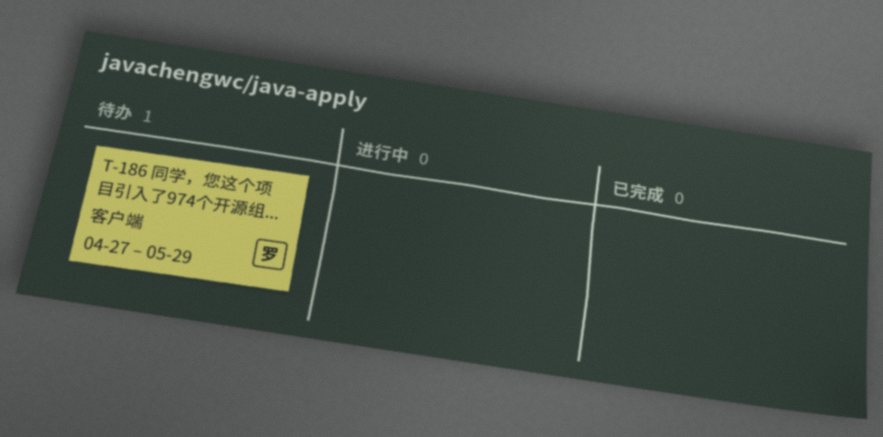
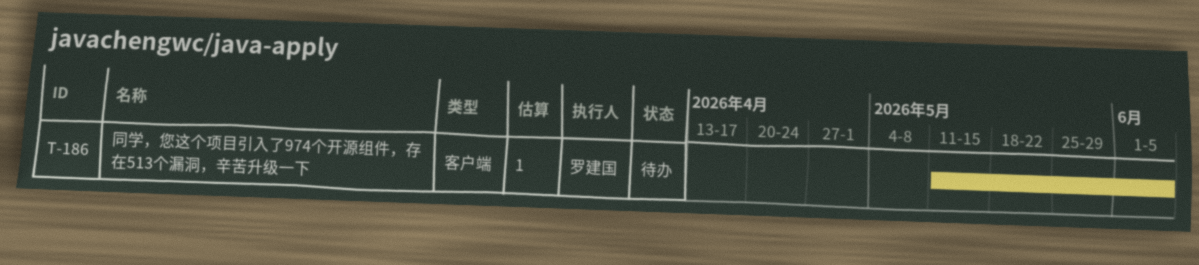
T-186, start: Apr 27 -> May 11
T-186, due: May 29 -> Jun 5

